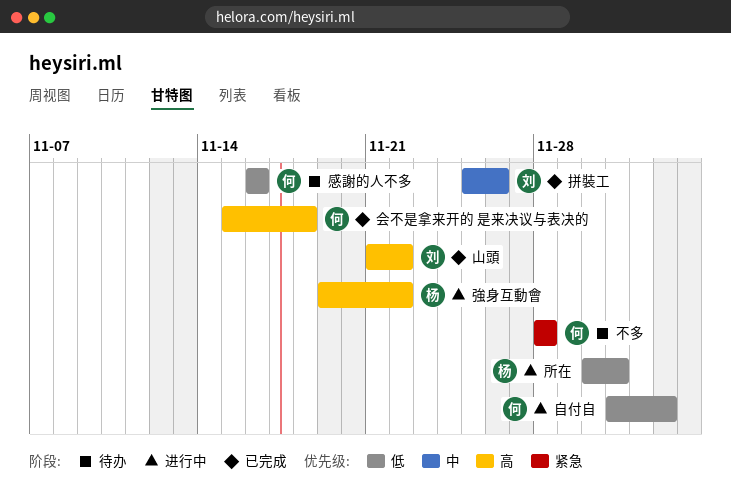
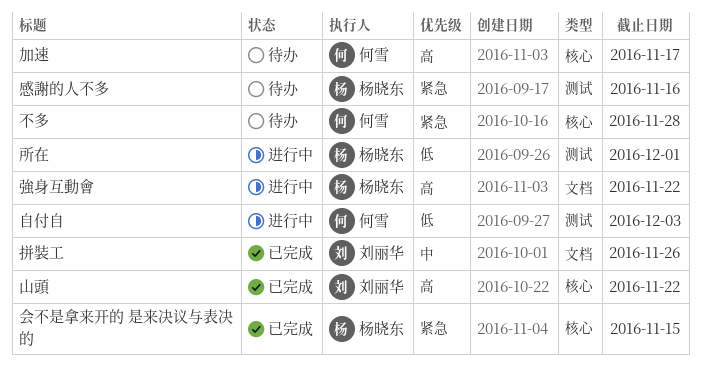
会不是拿来开的 是来决议与表决的, owner: 何雪 -> 杨晓东
会不是拿来开的 是来决议与表决的, priority: 高 -> 紧急
会不是拿来开的 是来决议与表决的, due: Nov 18 -> Nov 15
加速: none -> present
感謝的人不多, owner: 何雪 -> 杨晓东
感謝的人不多, priority: 低 -> 紧急

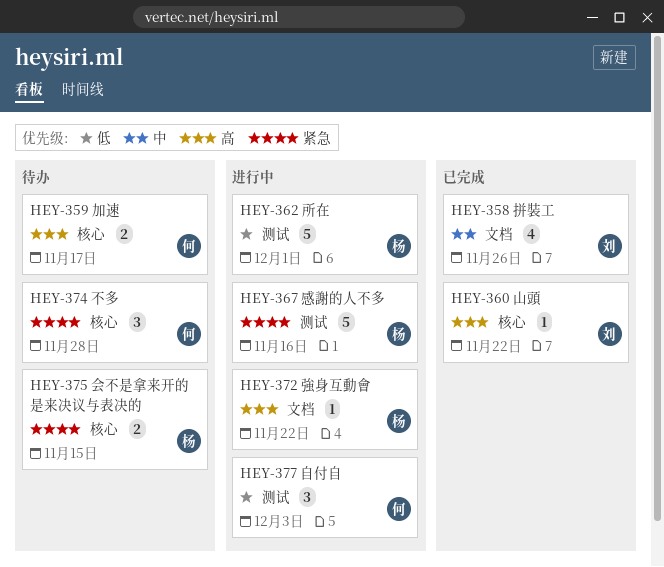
会不是拿来开的 是来决议与表决的, status: 已完成 -> 待办
感謝的人不多, status: 待办 -> 进行中

